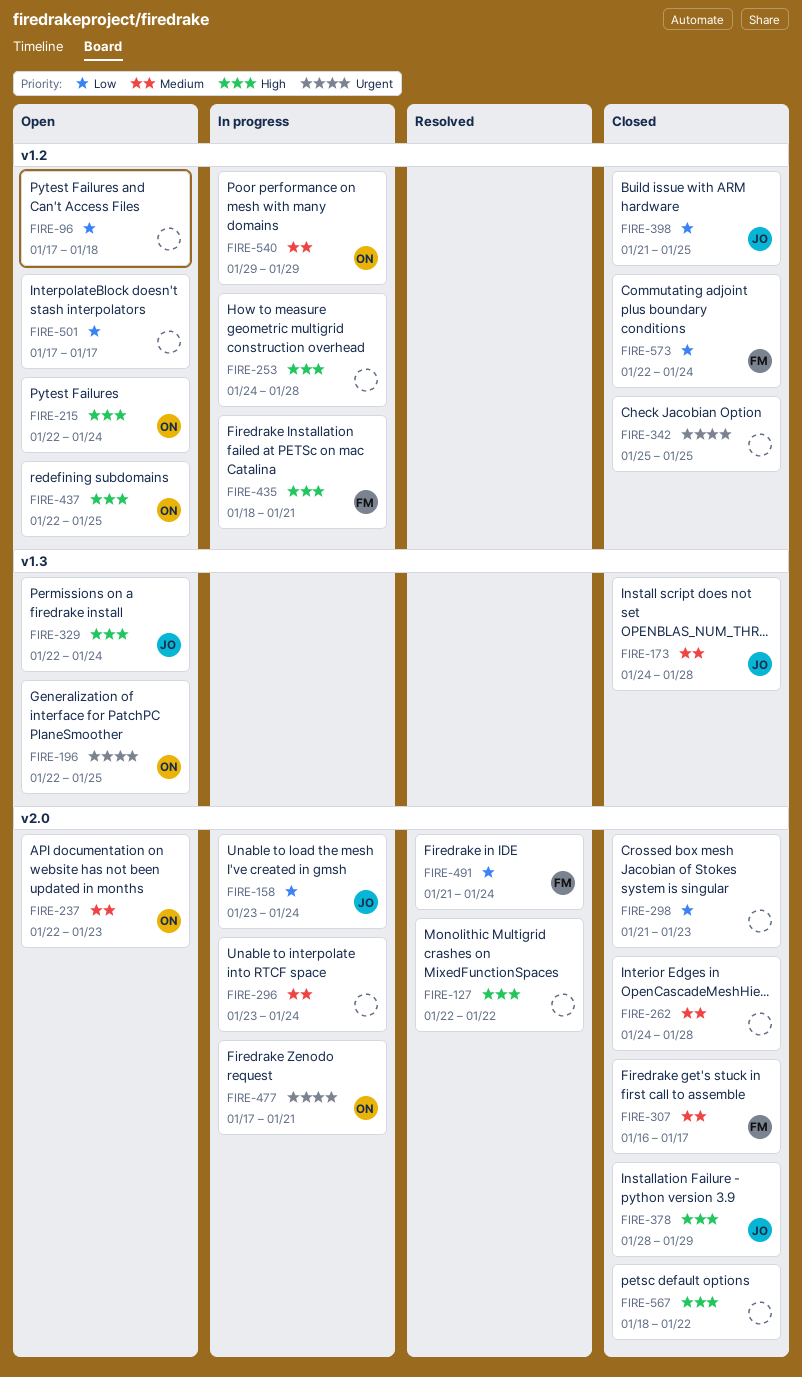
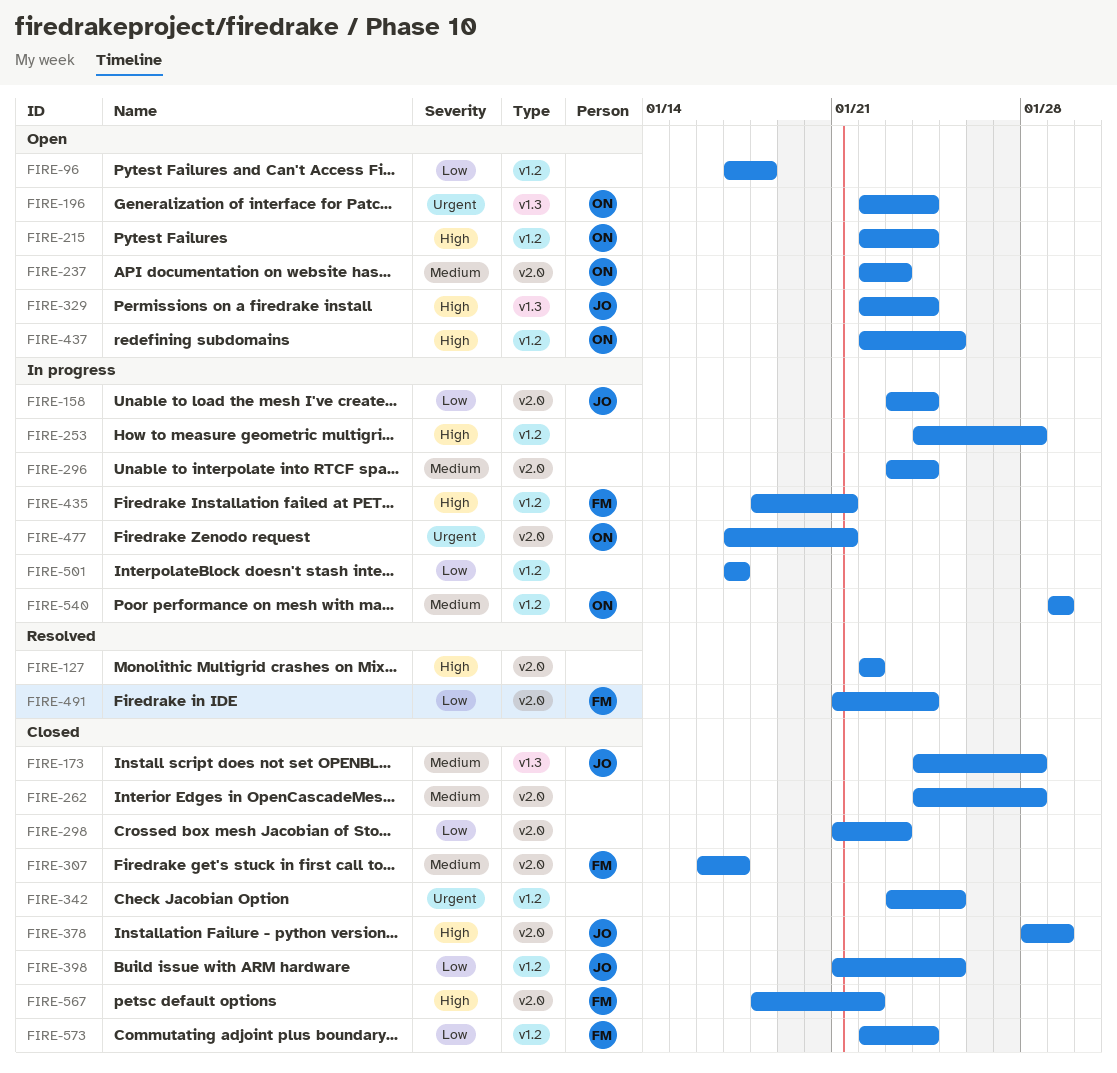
FIRE-196, due: Jan 25 -> Jan 24
FIRE-342, start: Jan 25 -> Jan 23
FIRE-501, status: Open -> In progress
FIRE-567, owner: none -> FM

